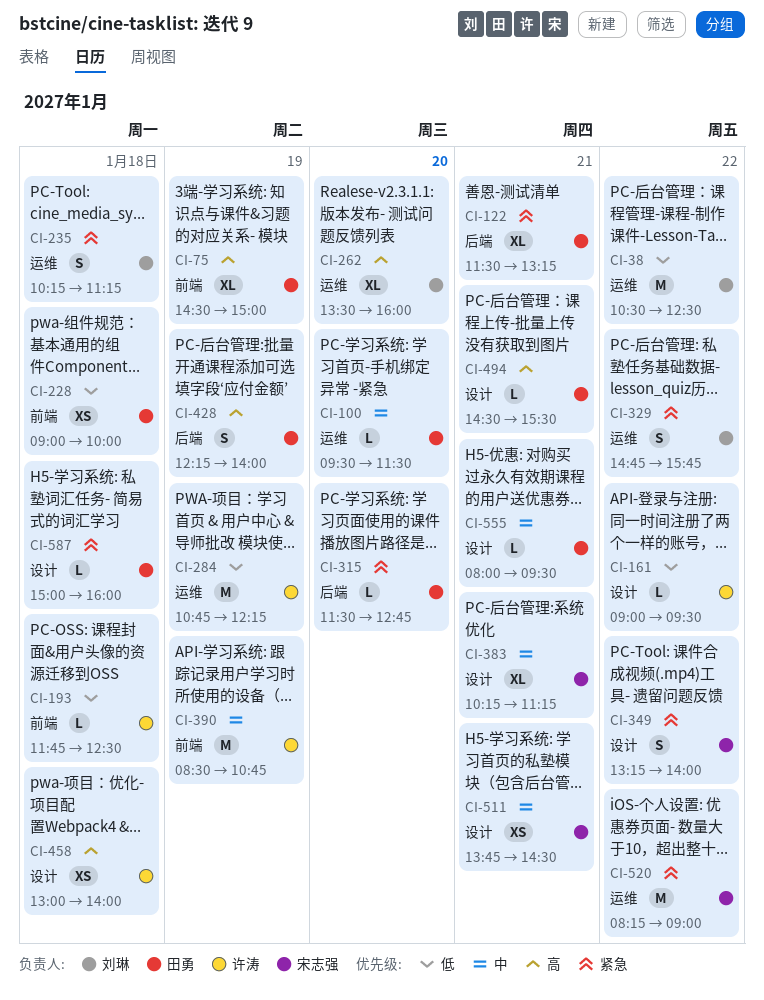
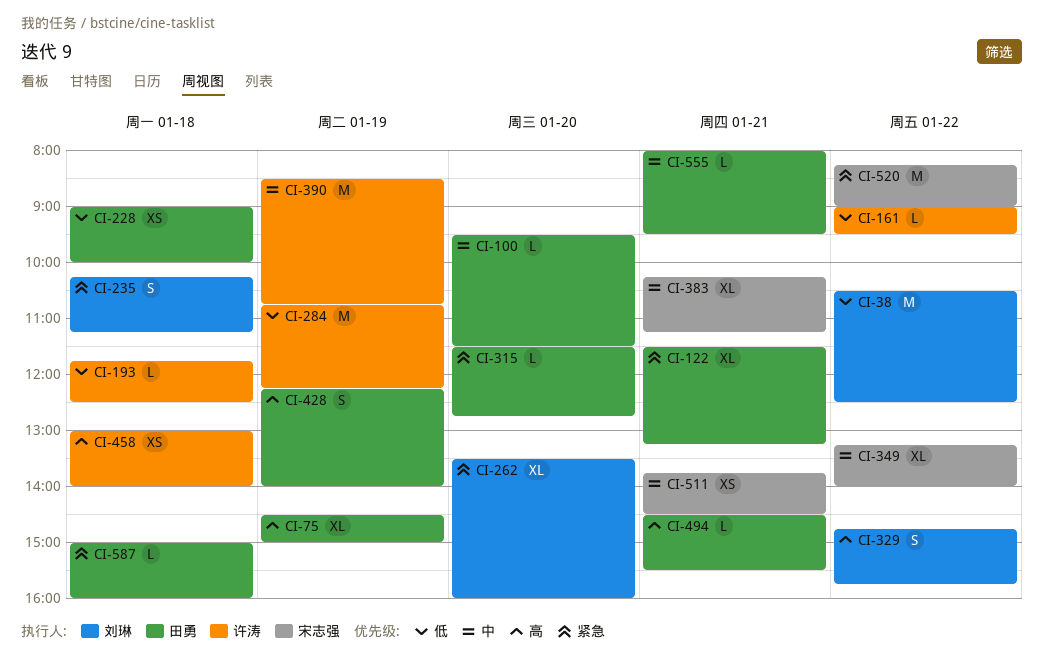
CI-262, priority: 高 -> 紧急
CI-329, priority: 紧急 -> 高
CI-349, priority: 紧急 -> 中
CI-349, estimate: S -> XL

